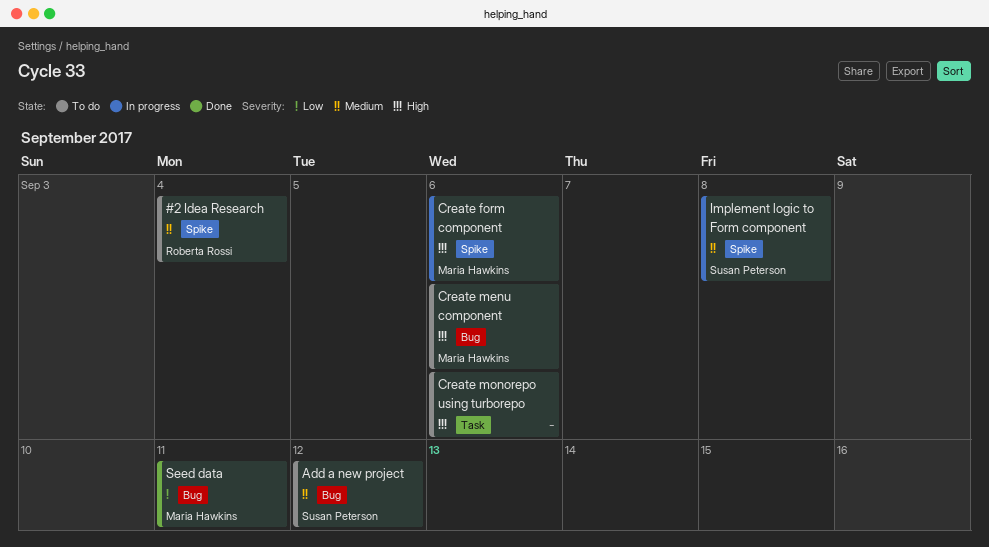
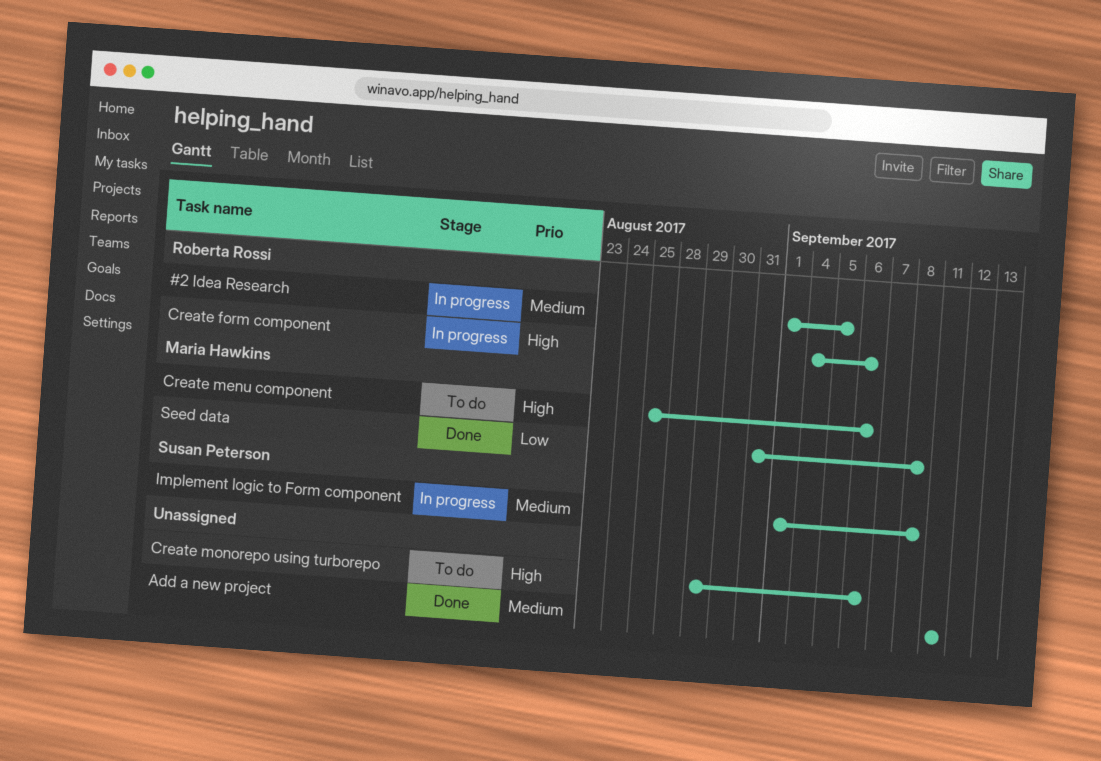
#2 Idea Research, status: To do -> In progress
#2 Idea Research, due: Sep 4 -> Sep 5
Add a new project, status: To do -> Done
Add a new project, owner: Susan Peterson -> none
Add a new project, due: Sep 12 -> Sep 11
Create form component, owner: Maria Hawkins -> Roberta Rossi
Seed data, due: Sep 11 -> Sep 8

